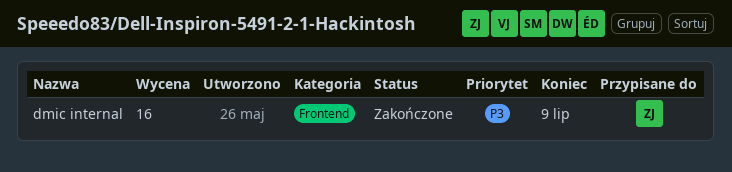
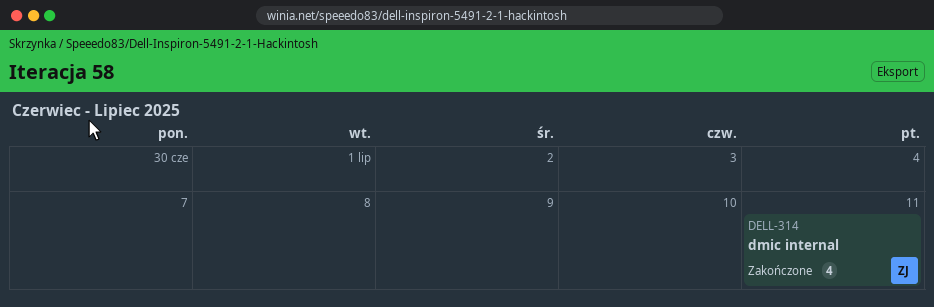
dmic internal, estimate: 16 -> 4
dmic internal, due: Jul 9 -> Jul 11

